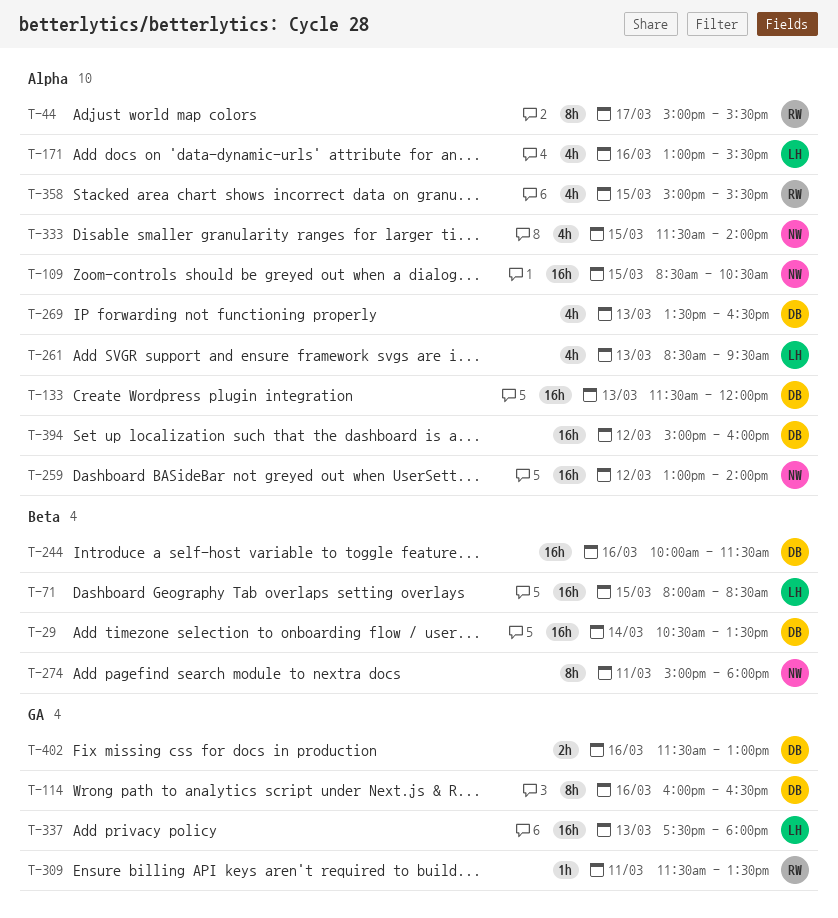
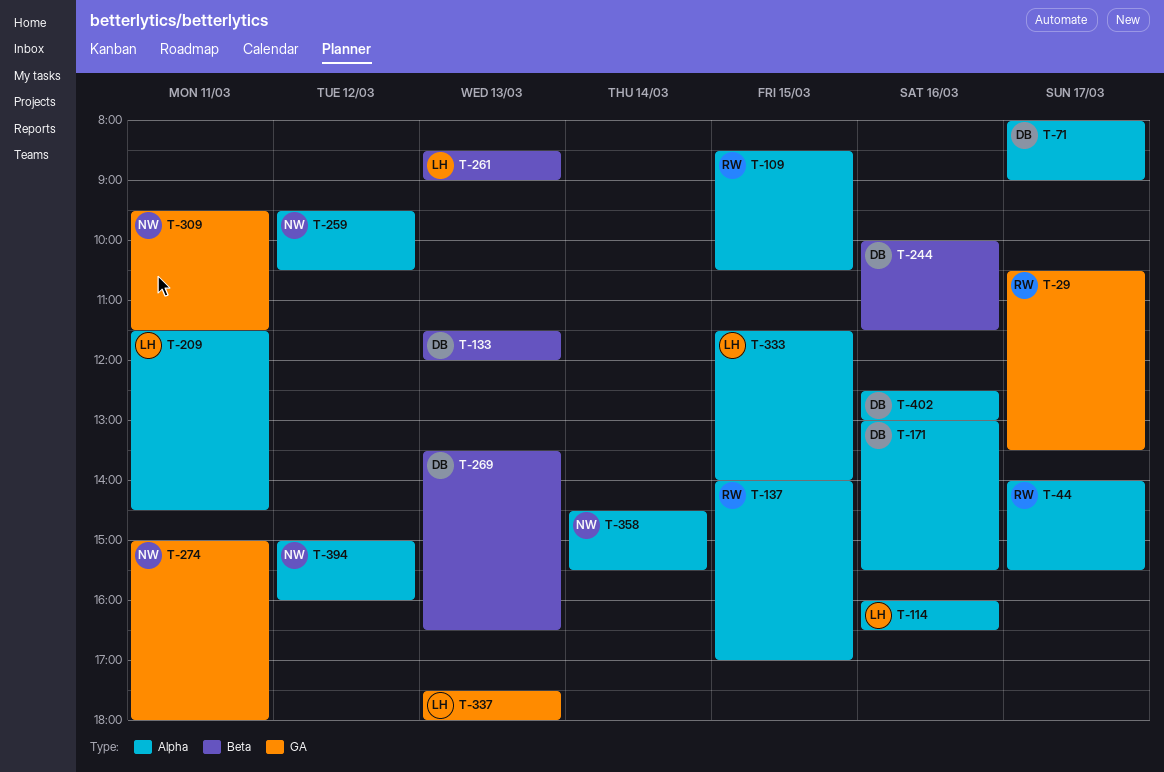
T-29, owner: DB -> RW
T-29, label: Beta -> GA
T-29, day: Mar 14 -> Mar 17
T-44, begins: 15:00 -> 14:00
T-71, owner: LH -> DB
T-71, label: Beta -> Alpha
T-71, day: Mar 15 -> Mar 17
T-71, ends: 08:30 -> 09:00
T-109, owner: NW -> RW
T-114, owner: DB -> LH
T-114, label: GA -> Alpha
T-133, label: Alpha -> Beta
T-137: none -> present
T-171, owner: LH -> DB
T-209: none -> present
T-259, begins: 13:00 -> 09:30
T-259, ends: 14:00 -> 10:30
T-261, label: Alpha -> Beta
T-261, ends: 09:30 -> 09:00
T-269, label: Alpha -> Beta
T-274, label: Beta -> GA
T-309, owner: RW -> NW
T-309, begins: 11:30 -> 09:30
T-309, ends: 13:30 -> 11:30
T-333, owner: NW -> LH
T-358, owner: RW -> NW
T-358, day: Mar 15 -> Mar 14
T-358, begins: 15:00 -> 14:30
T-394, owner: DB -> NW
T-402, label: GA -> Alpha
T-402, begins: 11:30 -> 12:30

